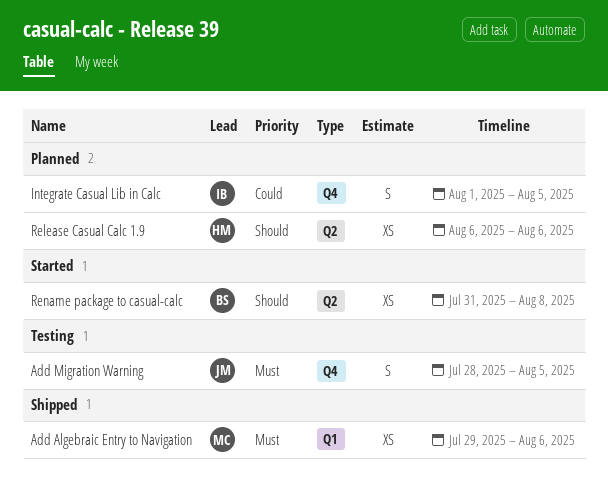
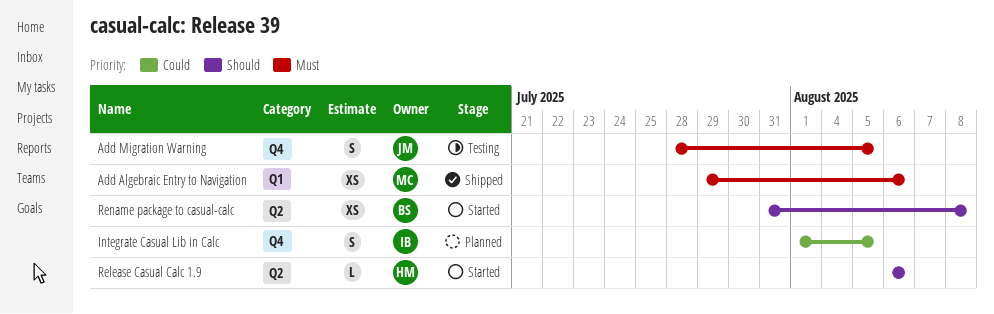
Release Casual Calc 1.9, status: Planned -> Started
Release Casual Calc 1.9, estimate: XS -> L

